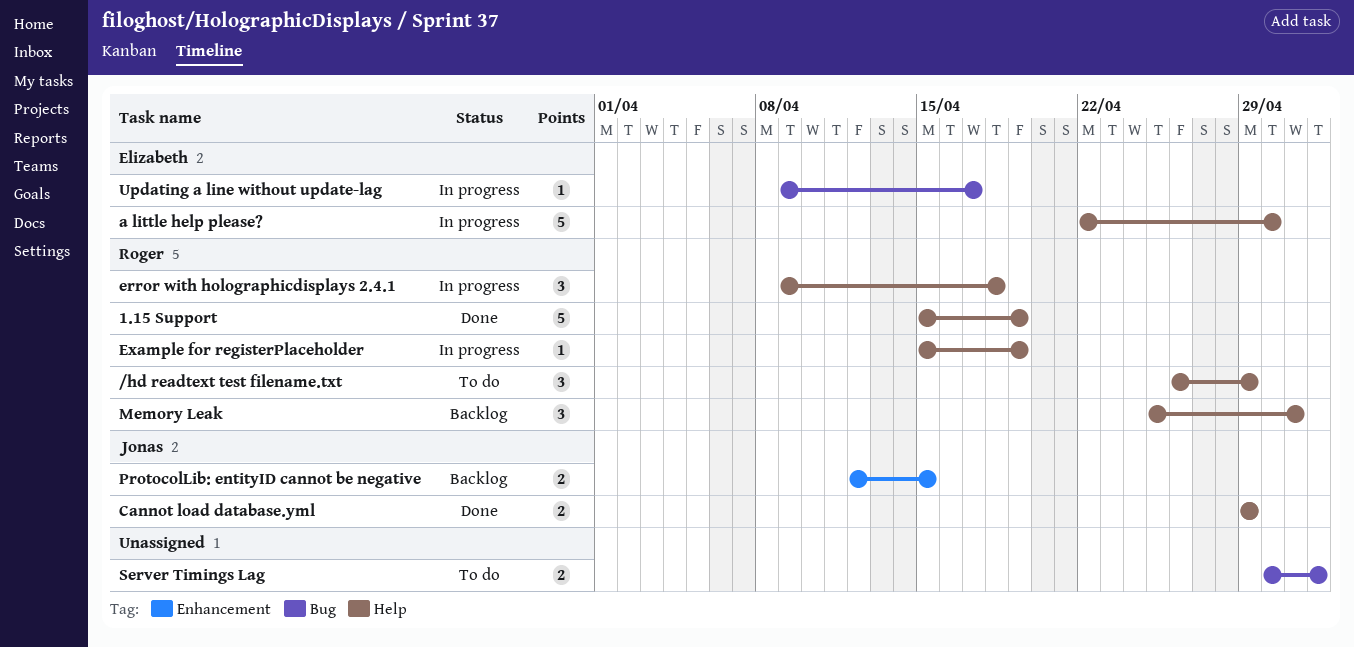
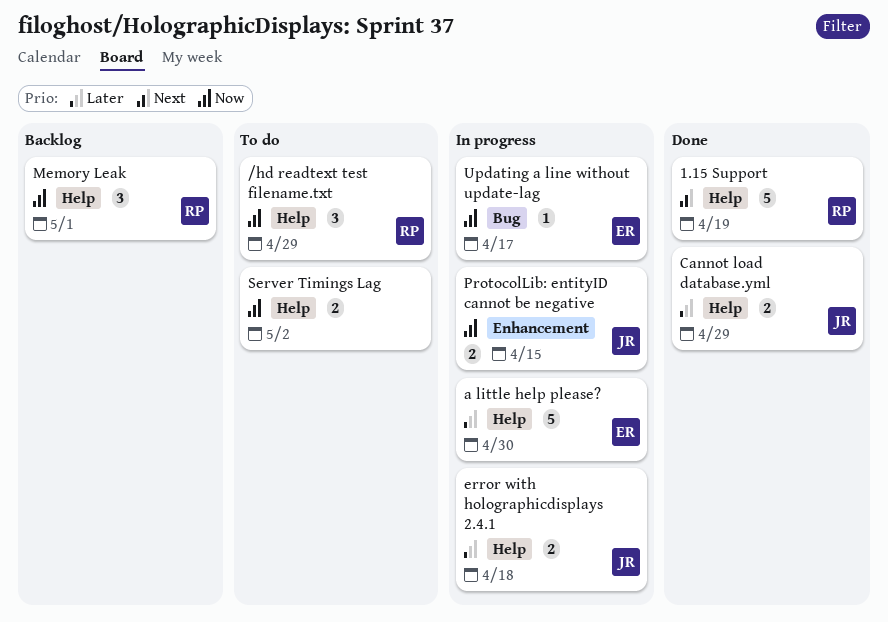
error with holographicdisplays 2.4.1, owner: Roger -> Jonas
error with holographicdisplays 2.4.1, estimate: 3 -> 2
Example for registerPlaceholder: present -> none
ProtocolLib: entityID cannot be negative, status: Backlog -> In progress
Server Timings Lag, label: Bug -> Help

